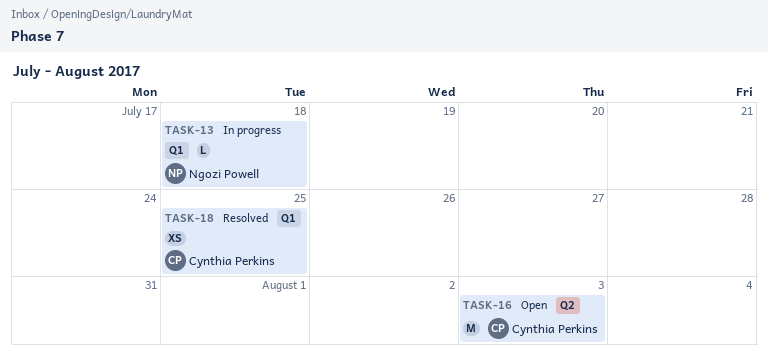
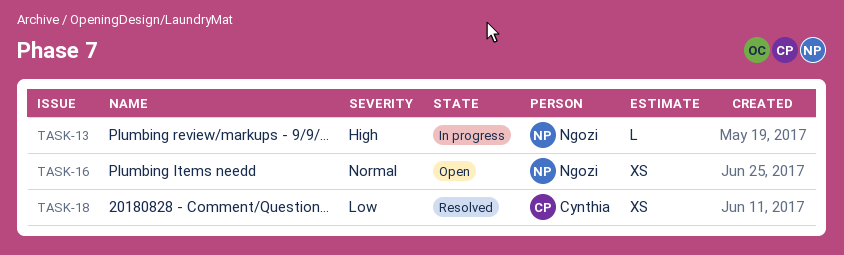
TASK-16, owner: Cynthia Perkins -> Ngozi Powell
TASK-16, estimate: M -> XS

